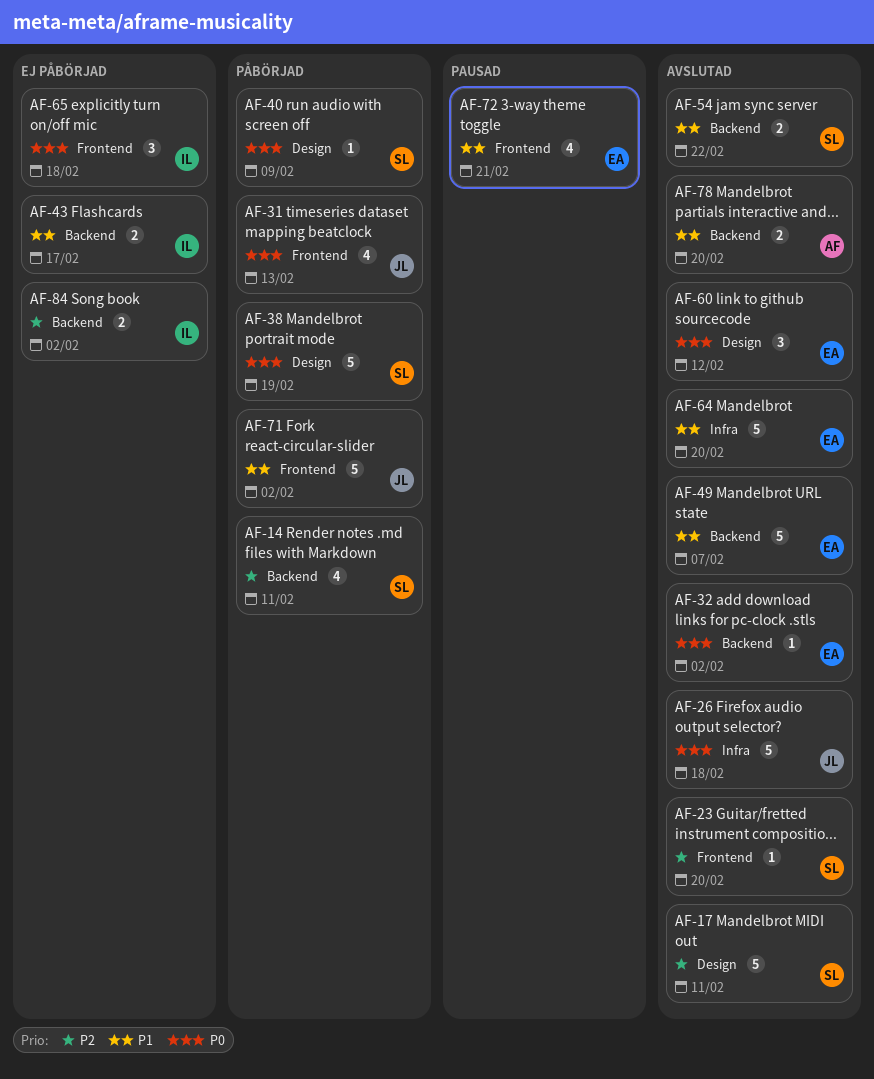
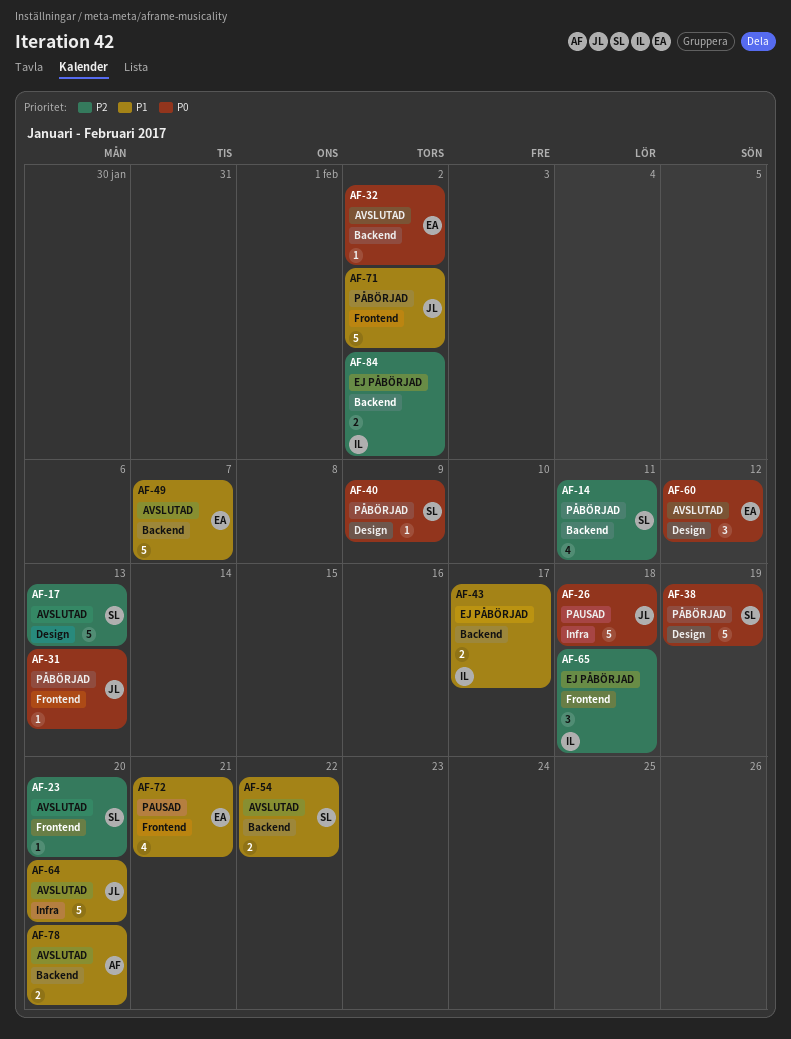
AF-17, due: Feb 11 -> Feb 13
AF-26, status: Avslutad -> Pausad
AF-31, estimate: 4 -> 1
AF-64, owner: EA -> JL
AF-65, priority: P0 -> P2

